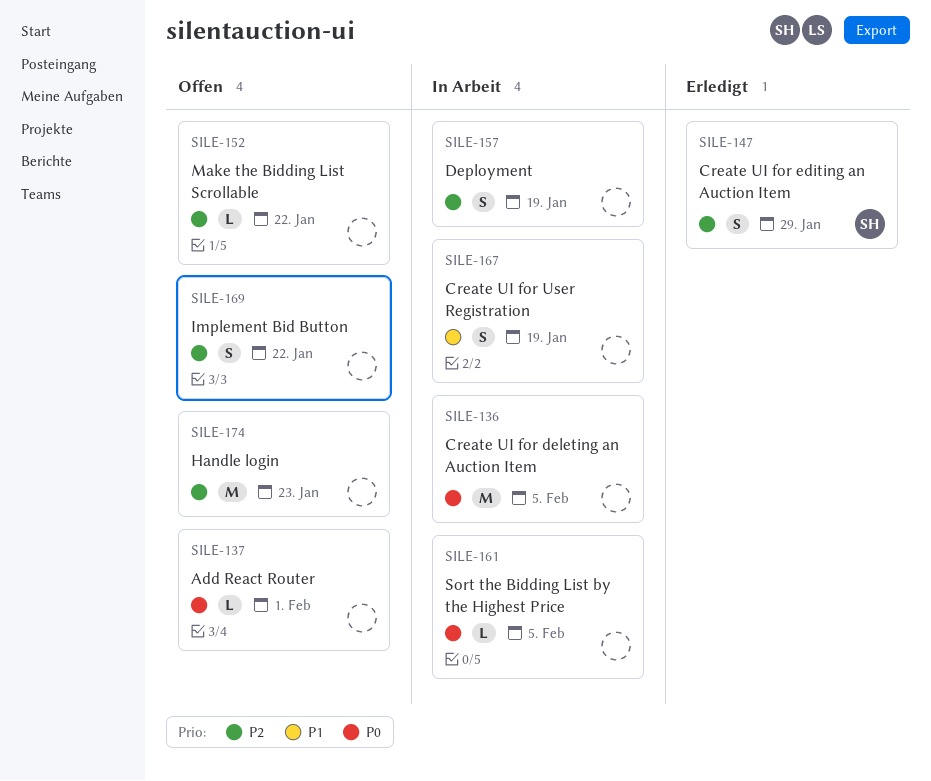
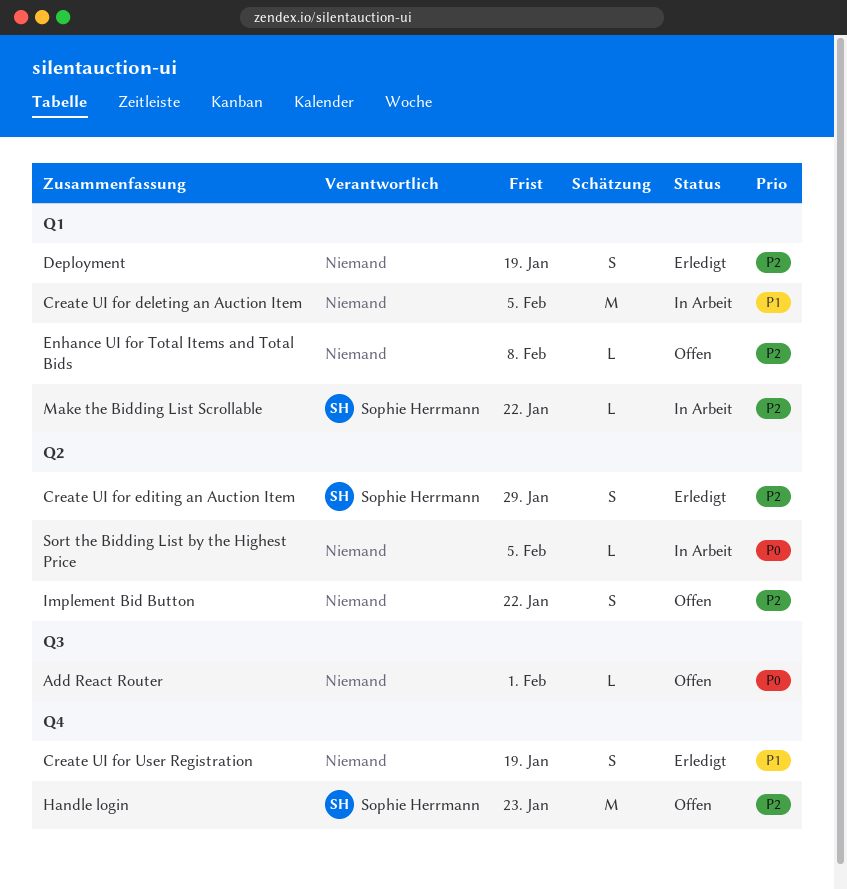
Create UI for deleting an Auction Item, priority: P0 -> P1
Create UI for User Registration, status: In Arbeit -> Erledigt
Deployment, status: In Arbeit -> Erledigt
Enhance UI for Total Items and Total Bids: none -> present
Handle login, owner: none -> Sophie Herrmann
Make the Bidding List Scrollable, status: Offen -> In Arbeit
Make the Bidding List Scrollable, owner: none -> Sophie Herrmann

